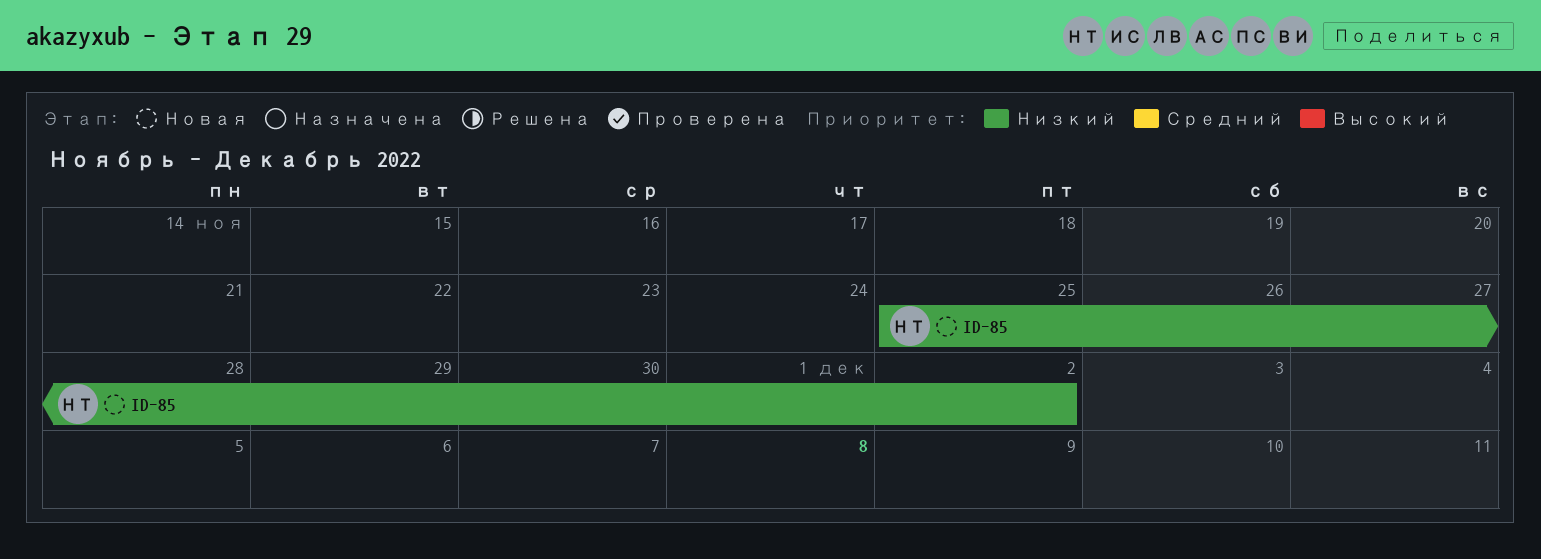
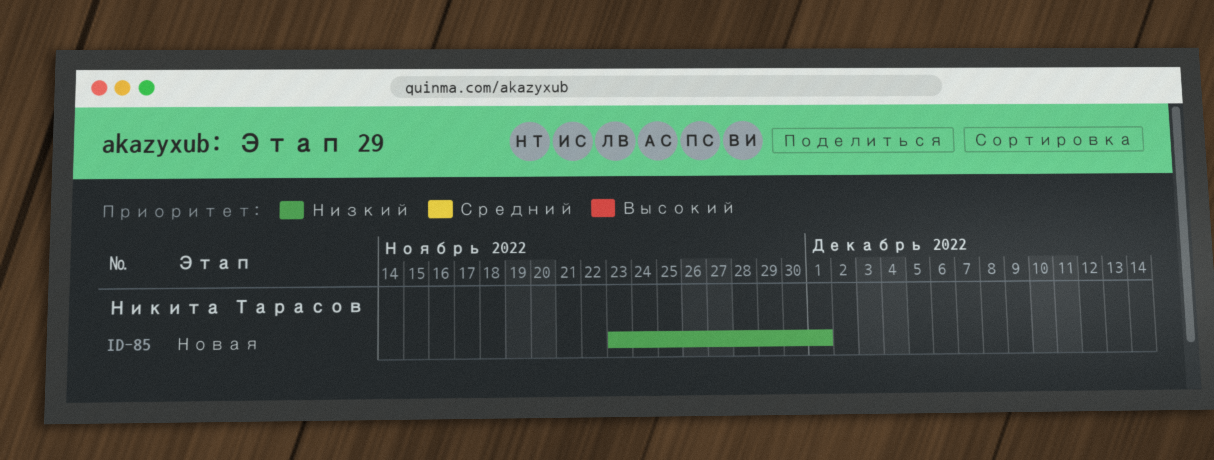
ID-85, start: Nov 25 -> Nov 23
ID-85, due: Dec 2 -> Dec 1

